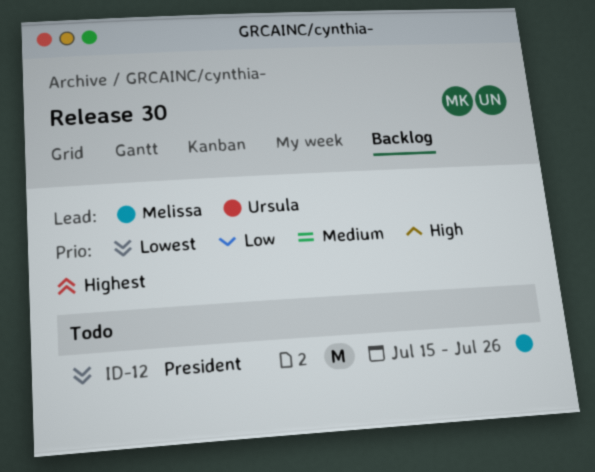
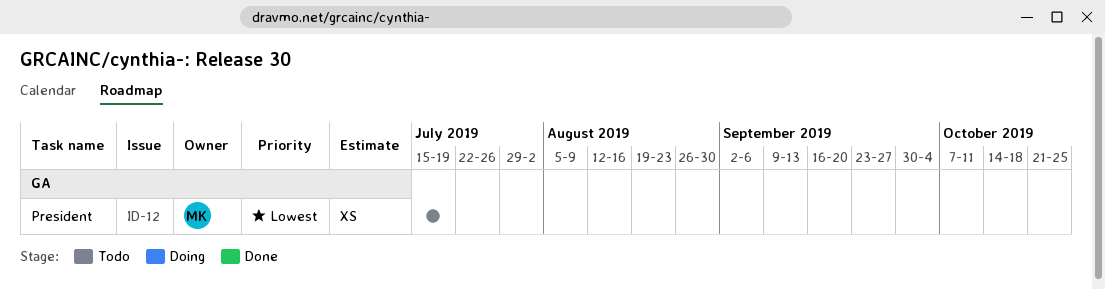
ID-12, estimate: M -> XS
ID-12, due: Jul 26 -> Jul 19

